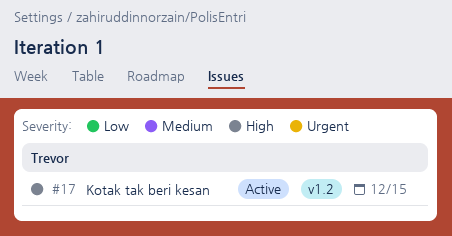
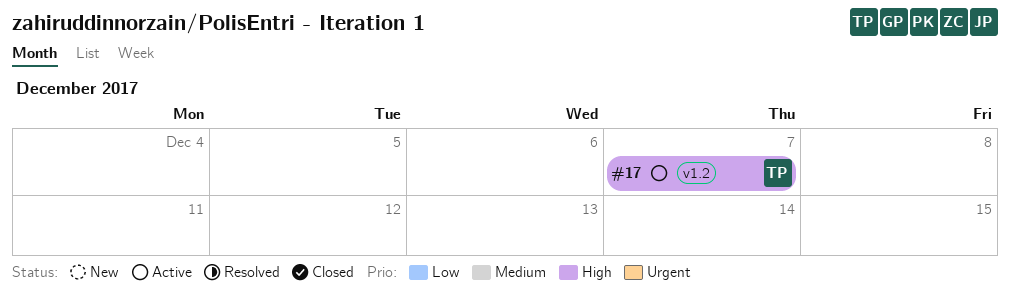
#17, due: Dec 15 -> Dec 7

